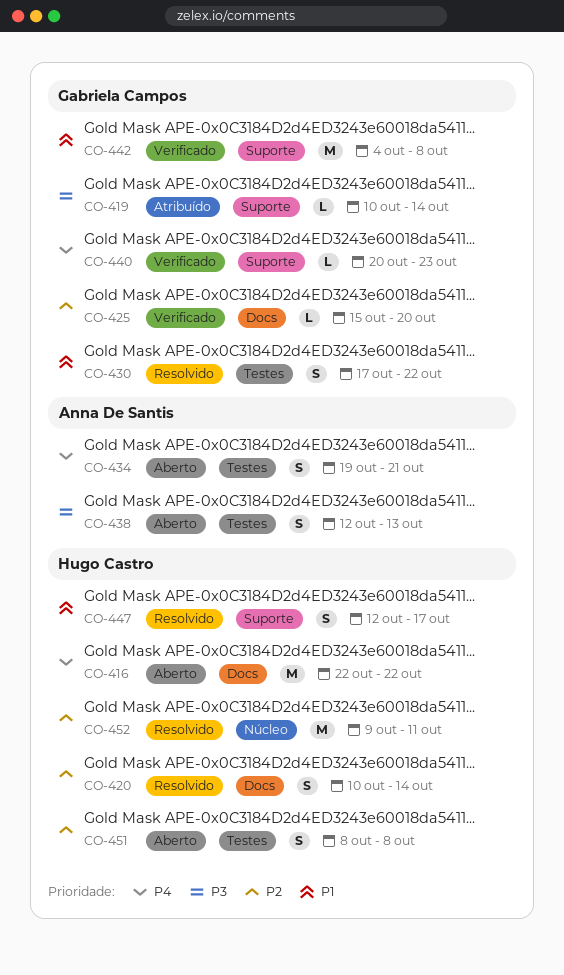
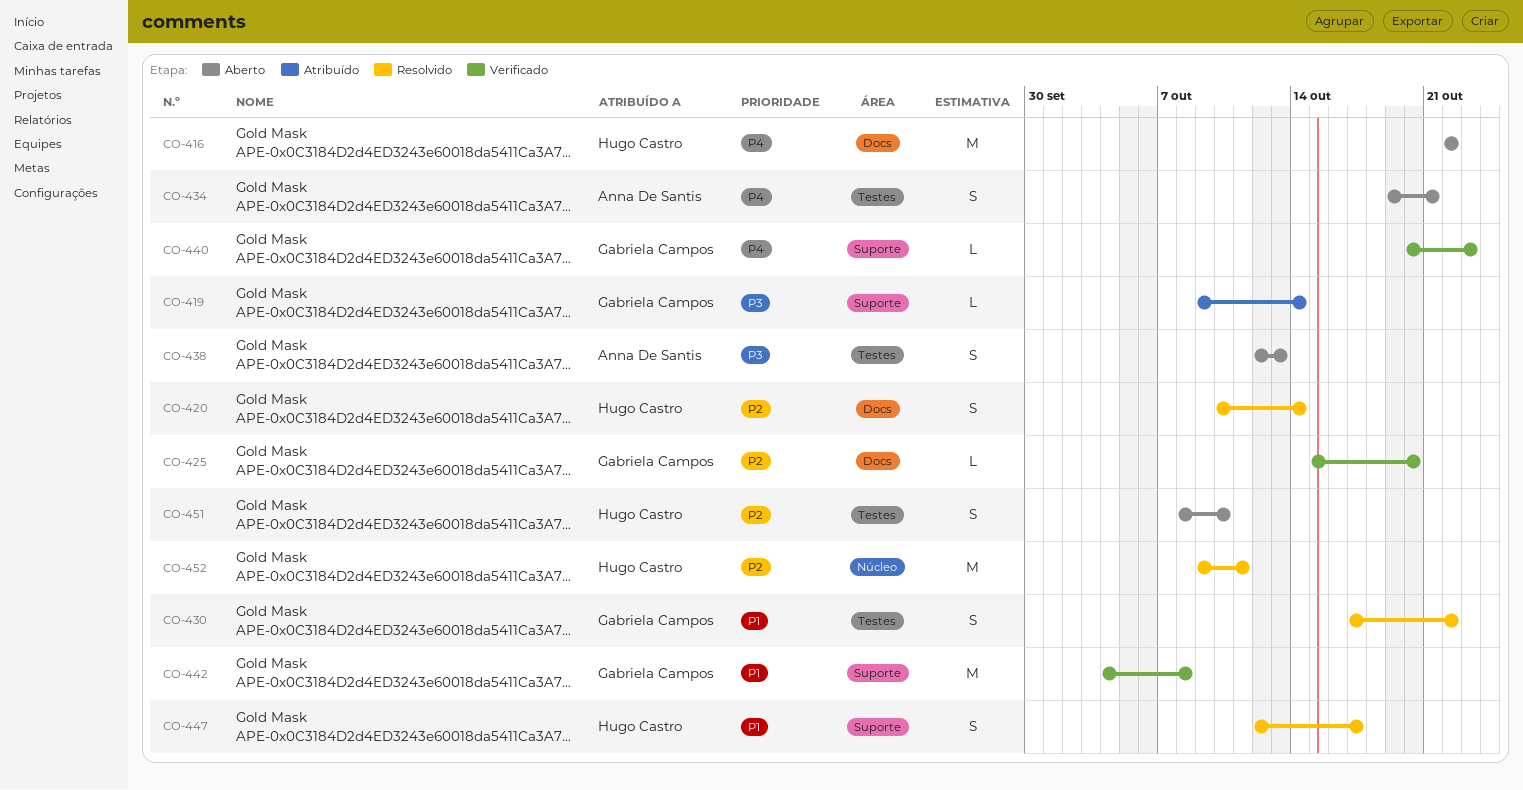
CO-419, start: Oct 10 -> Oct 9
CO-451, due: Oct 8 -> Oct 10

